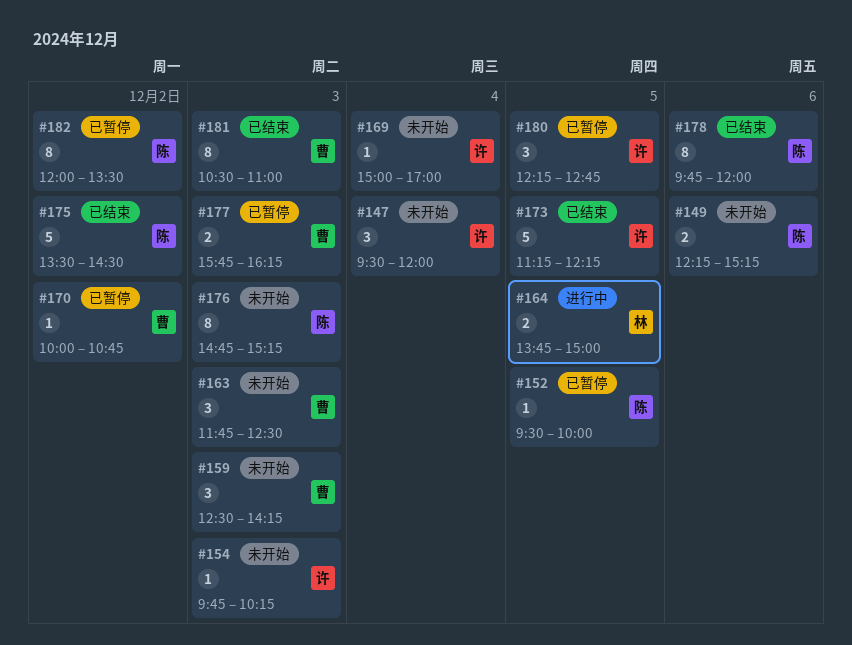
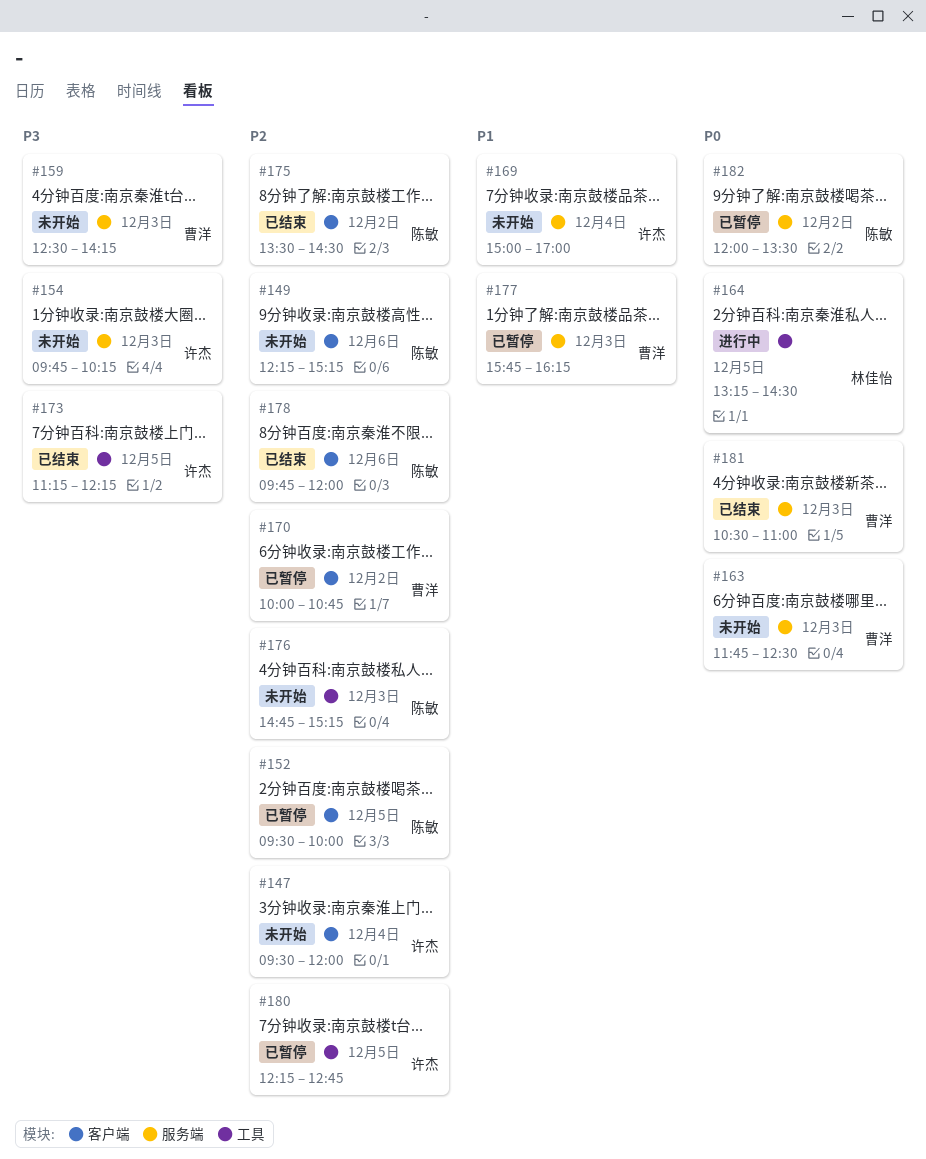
#164, begins: 13:45 -> 13:15
#164, ends: 15:00 -> 14:30

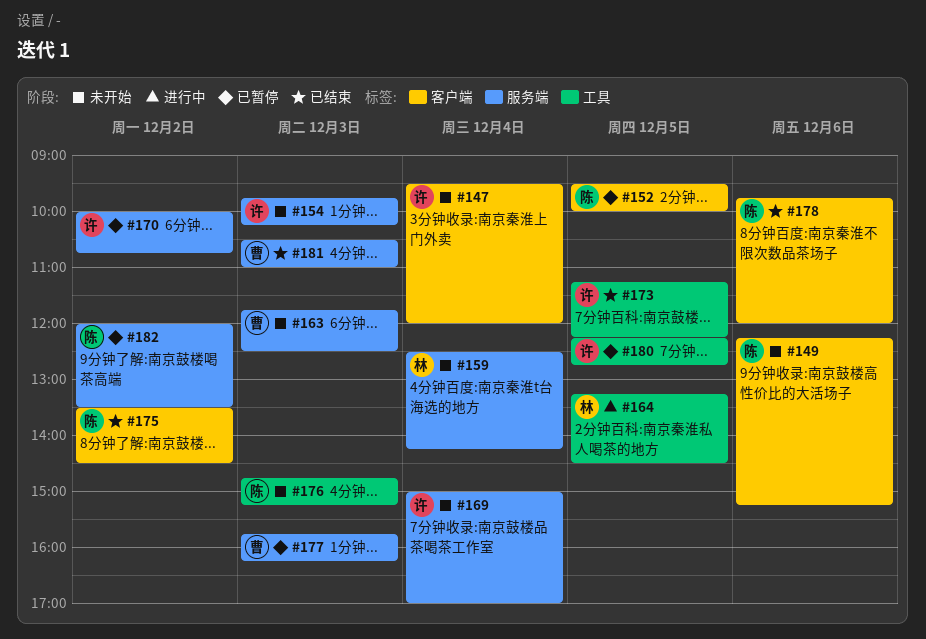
#159, owner: 曹洋 -> 林佳怡
#159, day: Dec 3 -> Dec 4
#170, owner: 曹洋 -> 许杰
#170, label: 客户端 -> 服务端

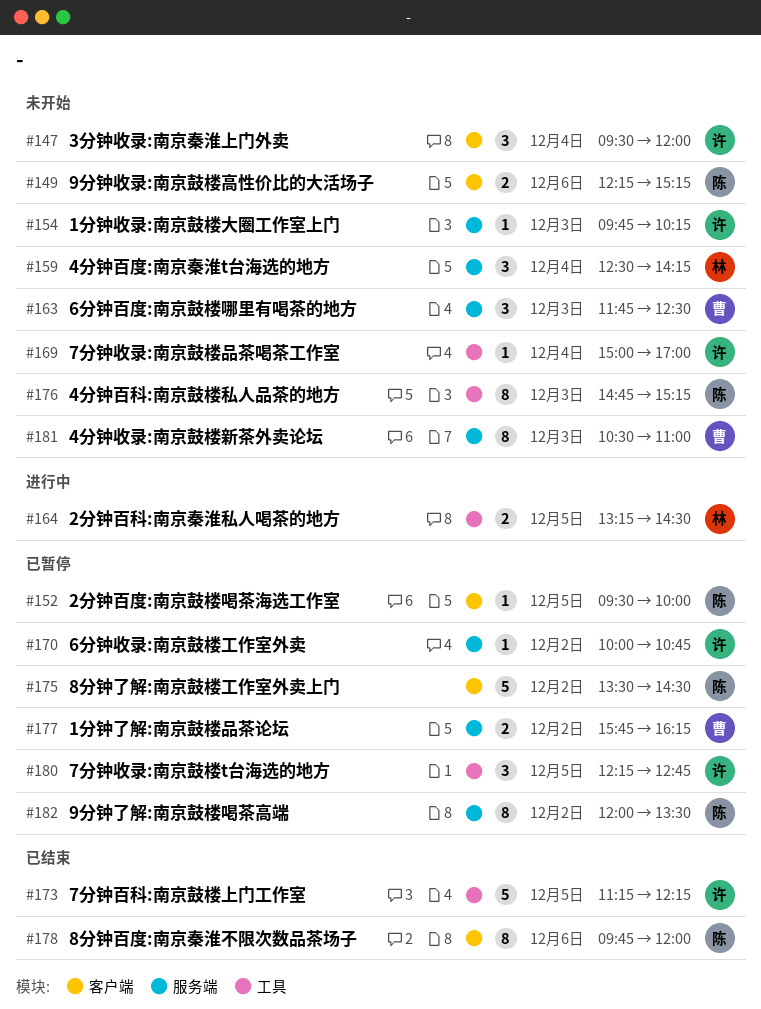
#169, label: 服务端 -> 工具
#175, status: 已结束 -> 已暂停
#177, day: Dec 3 -> Dec 2
#181, status: 已结束 -> 未开始

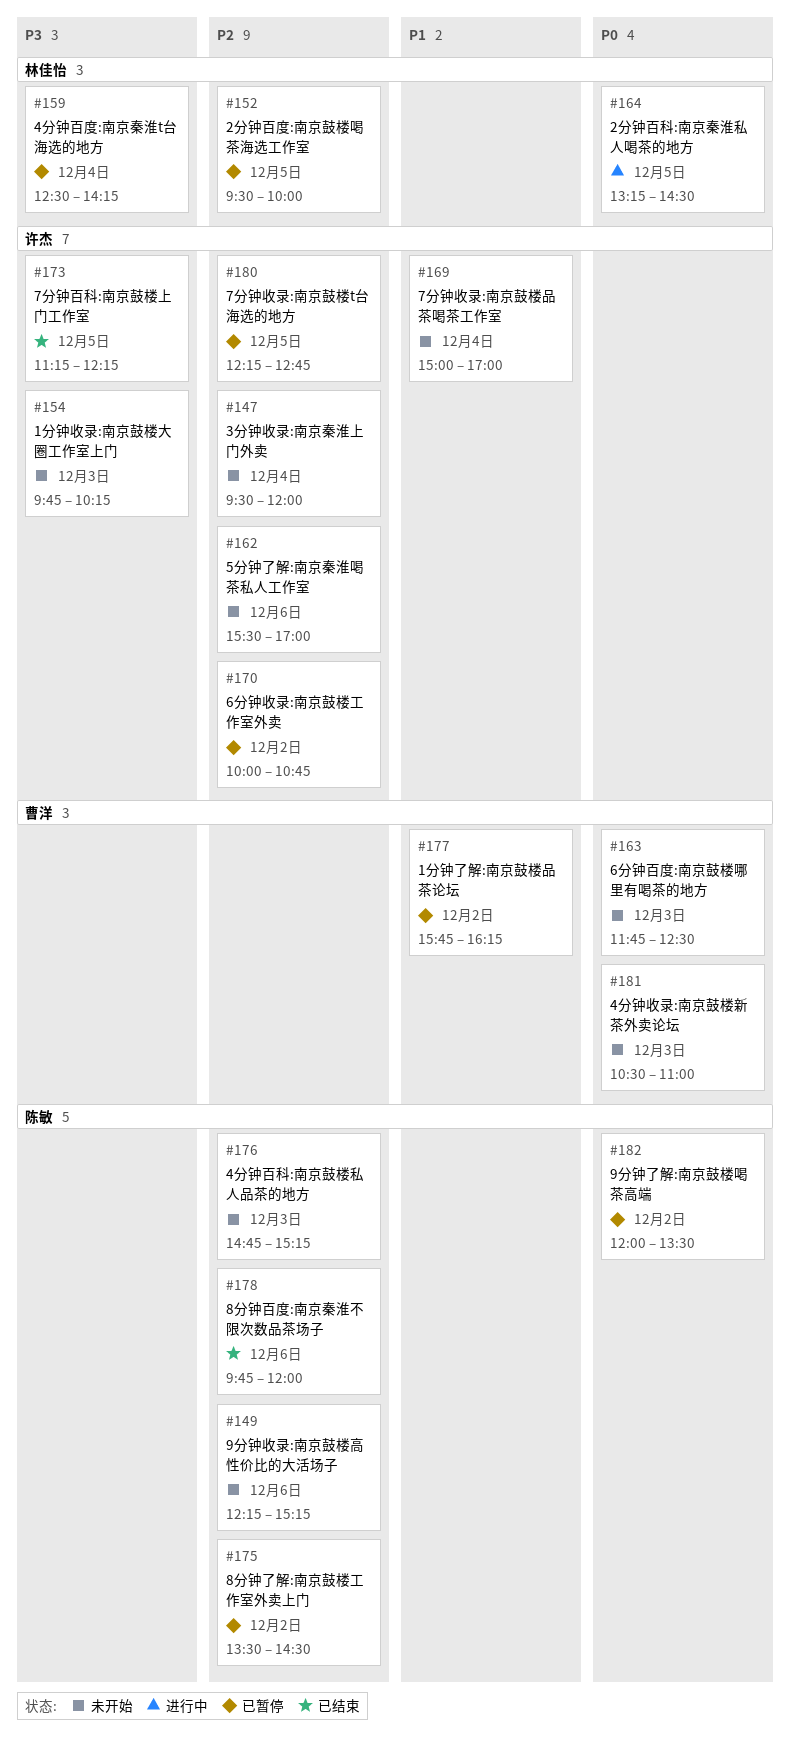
#152, owner: 陈敏 -> 林佳怡
#159, status: 未开始 -> 已暂停
#162: none -> present

